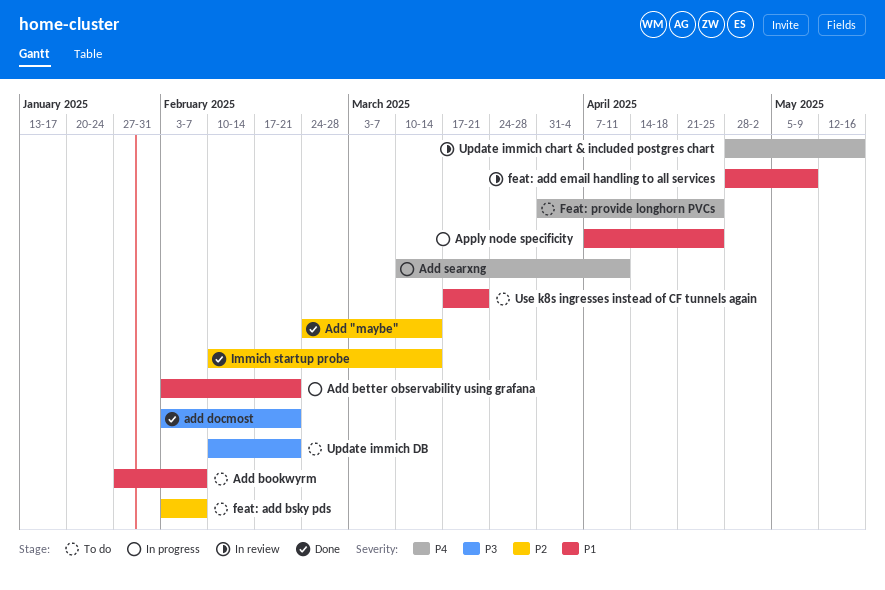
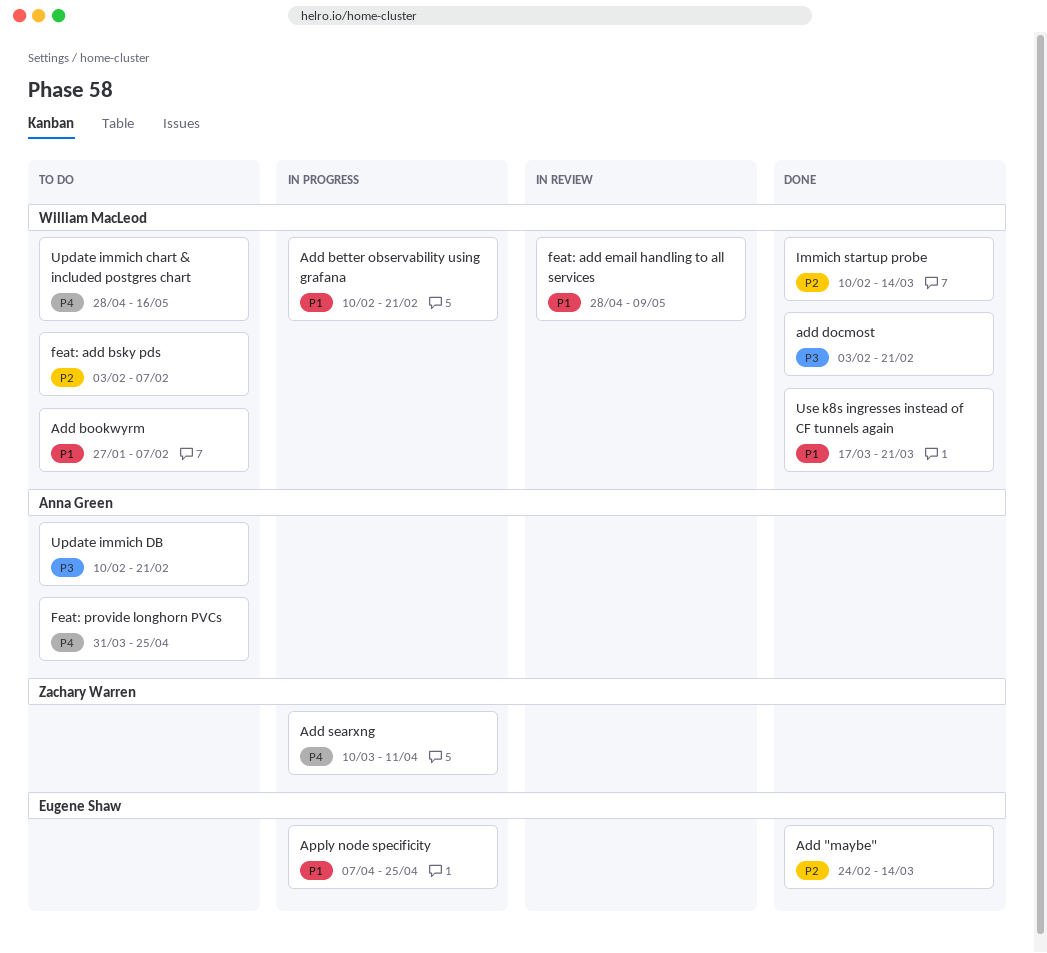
Add better observability using grafana, start: Feb 3 -> Feb 10
Update immich chart & included postgres chart, status: In review -> To do
Use k8s ingresses instead of CF tunnels again, status: To do -> Done

